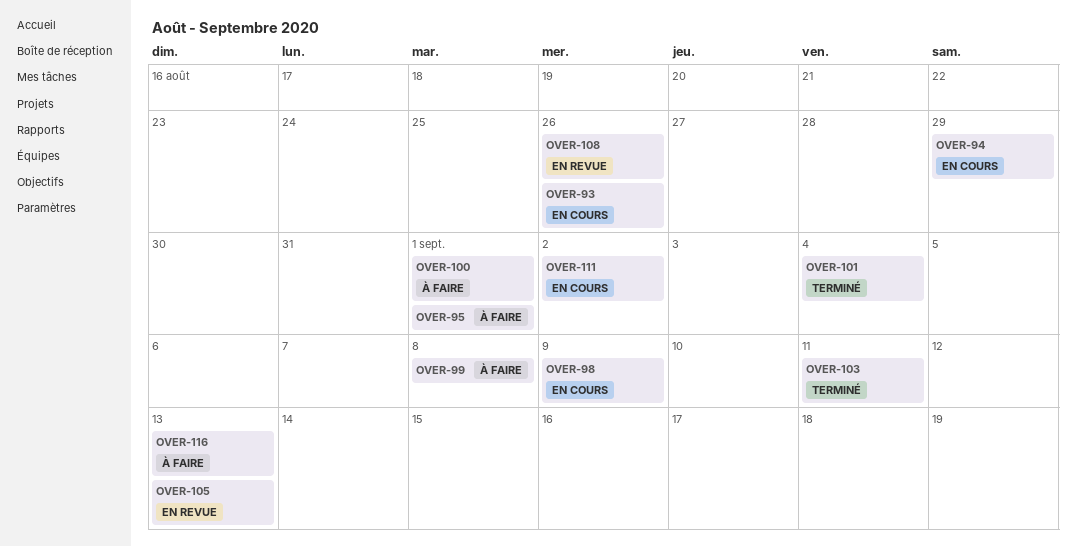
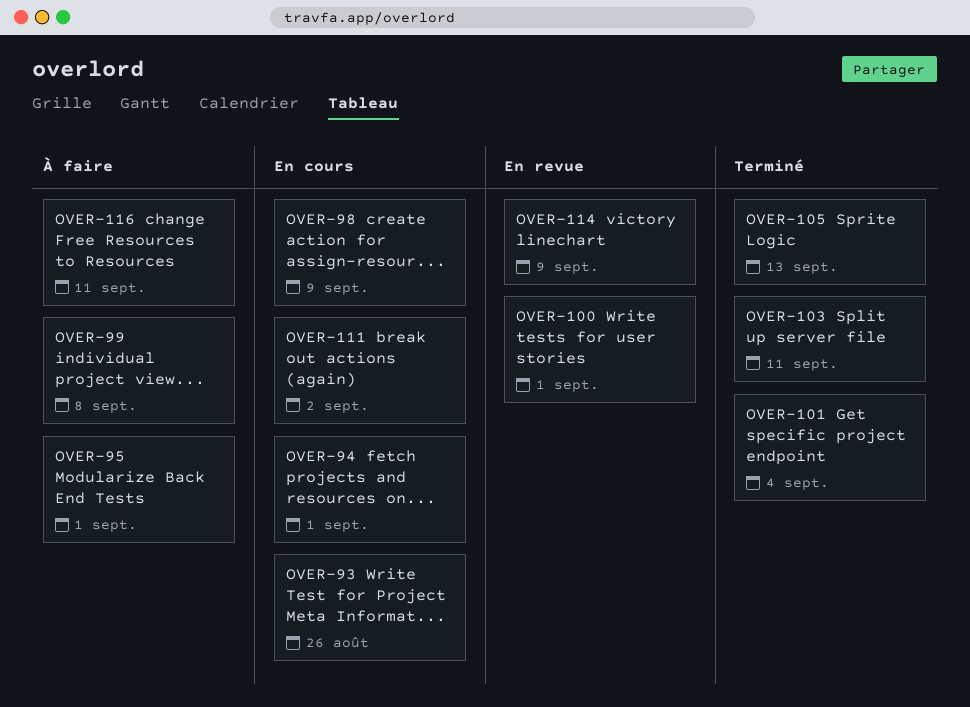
OVER-94, due: Aug 29 -> Sep 1
OVER-100, status: À faire -> En revue
OVER-105, status: En revue -> Terminé
OVER-108: present -> none
OVER-114: none -> present
OVER-116, due: Sep 13 -> Sep 11

